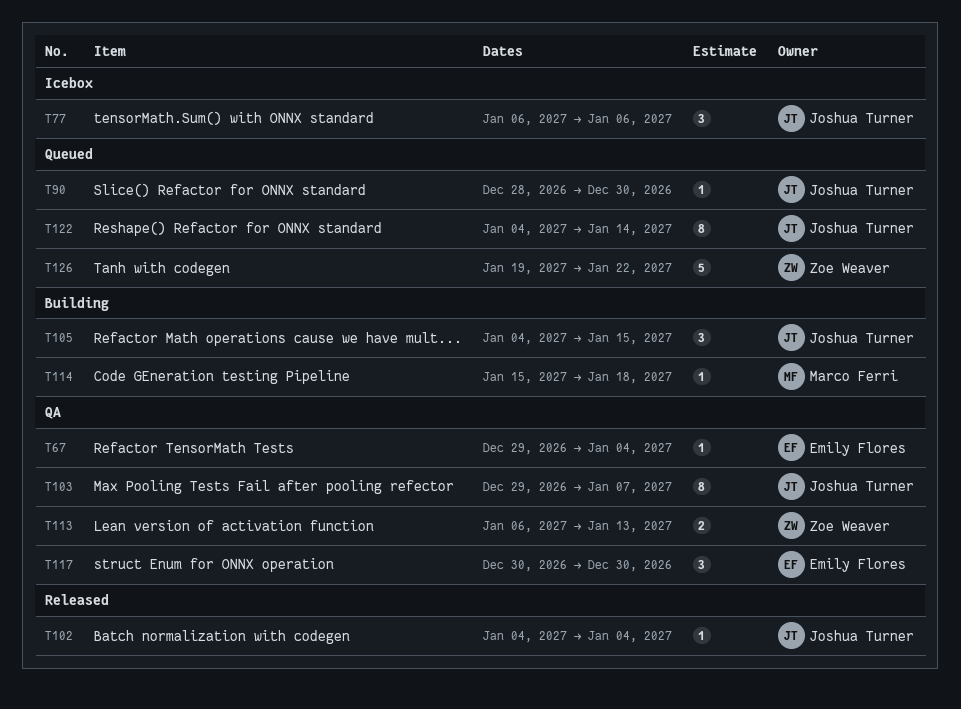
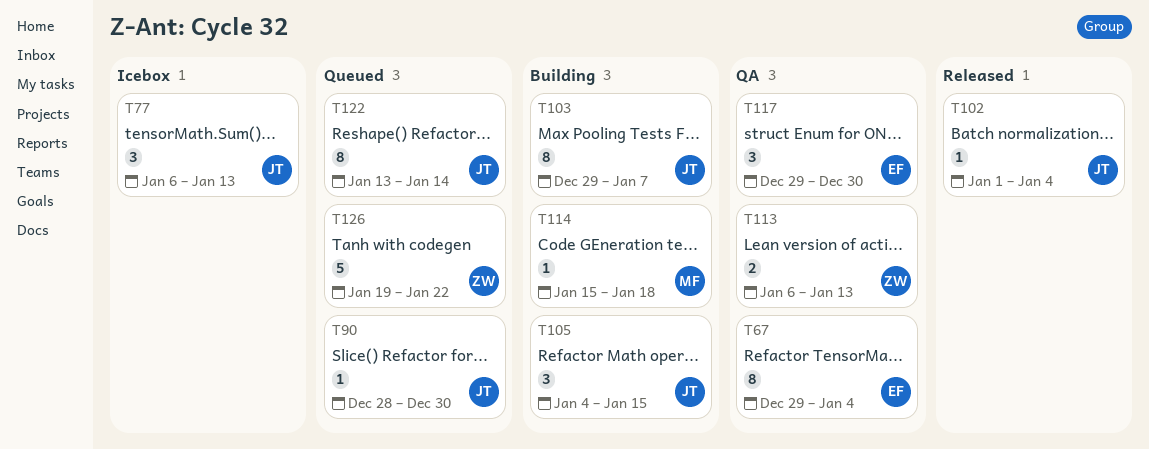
T67, estimate: 1 -> 8
T77, due: Jan 6 -> Jan 13
T102, start: Jan 4 -> Jan 1
T103, status: QA -> Building
T117, start: Dec 30 -> Dec 29
T122, start: Jan 4 -> Jan 13

